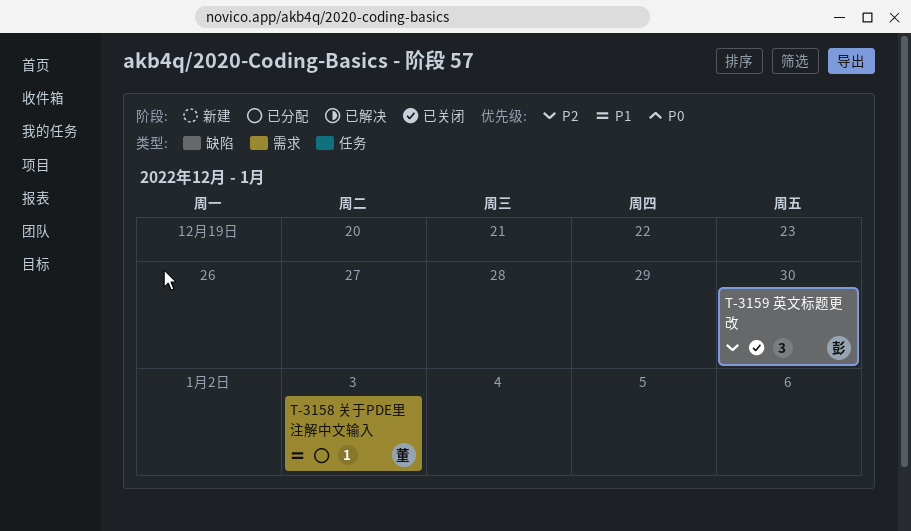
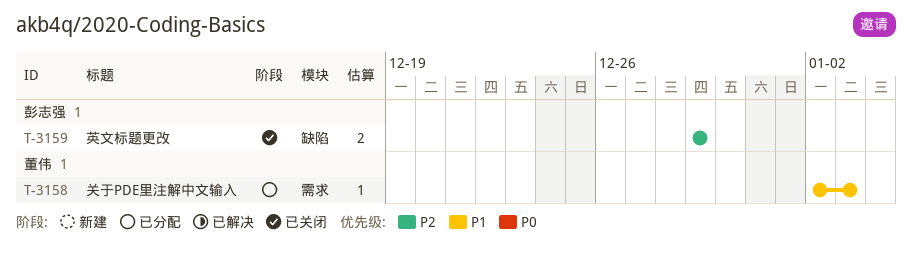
T-3159, estimate: 3 -> 2
T-3159, due: Dec 30 -> Dec 29

